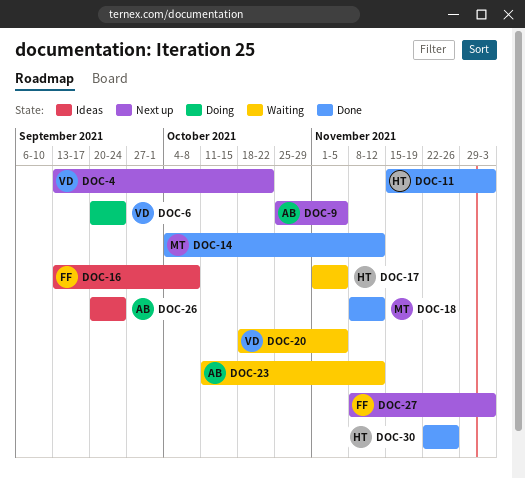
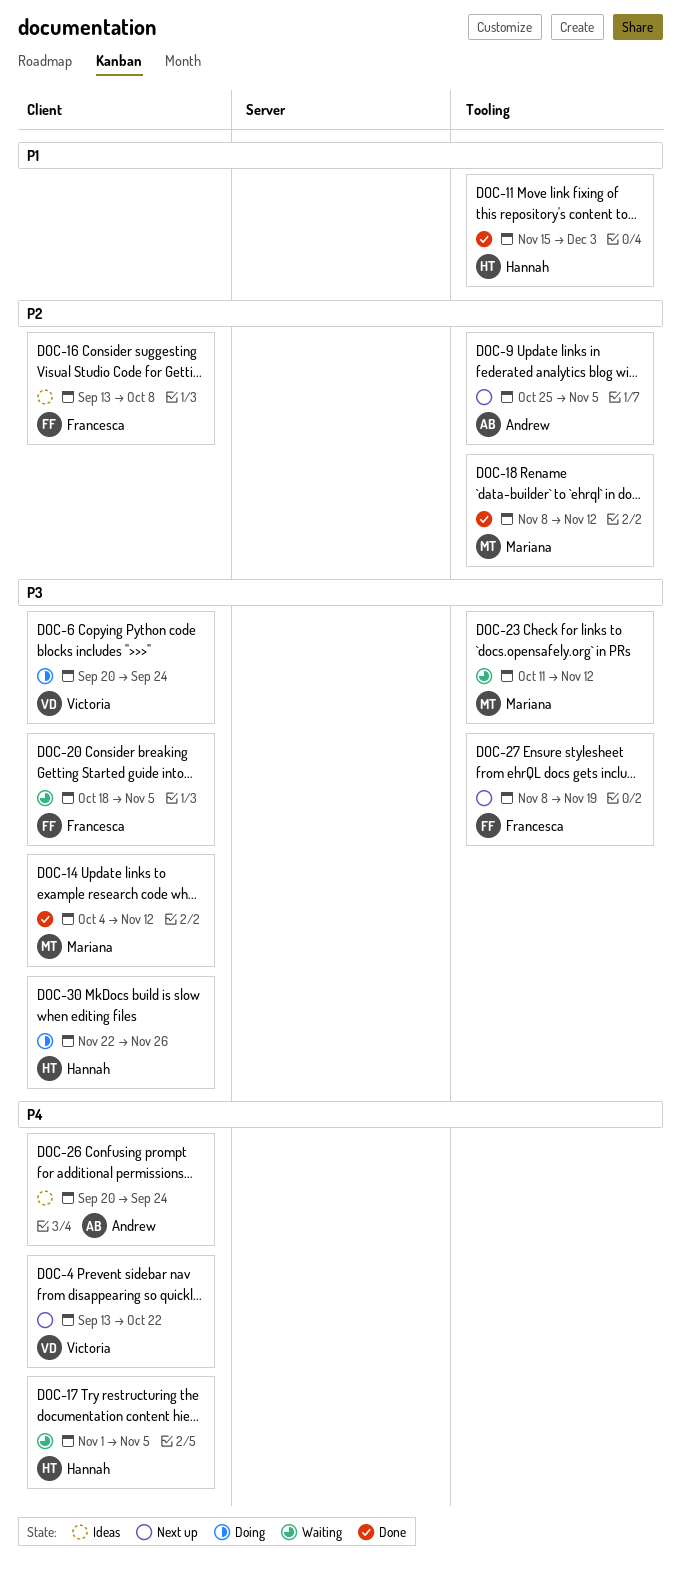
DOC-20, owner: Victoria -> Francesca
DOC-23, owner: Andrew -> Mariana
DOC-27, due: Dec 3 -> Nov 19
DOC-30, status: Done -> Doing

